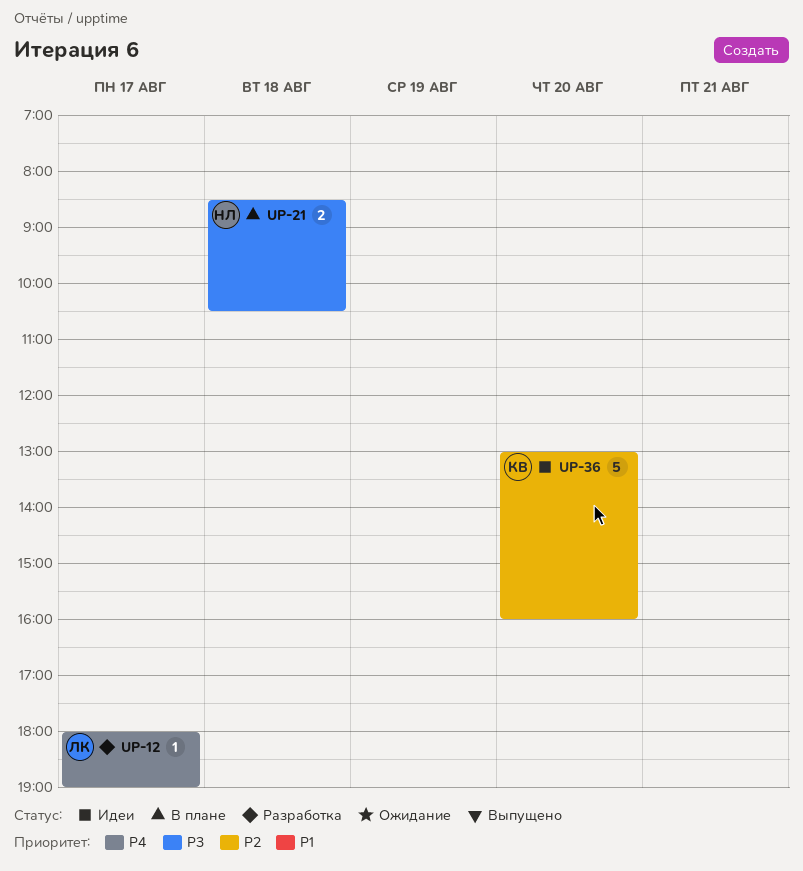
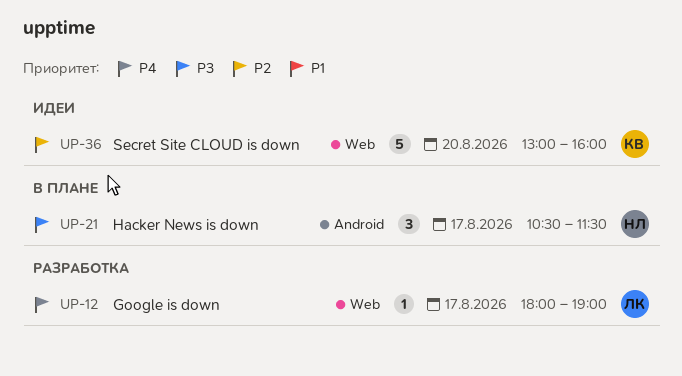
UP-21, estimate: 2 -> 3
UP-21, day: Aug 18 -> Aug 17
UP-21, begins: 08:30 -> 10:30
UP-21, ends: 10:30 -> 11:30

